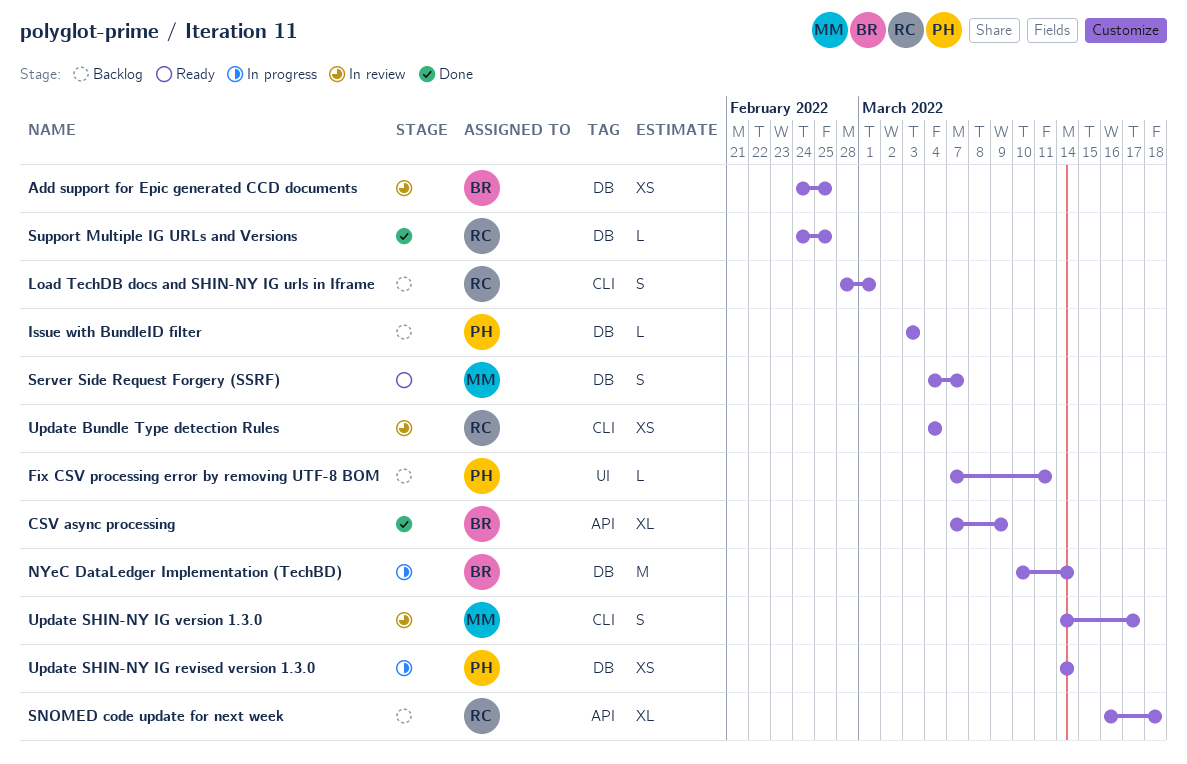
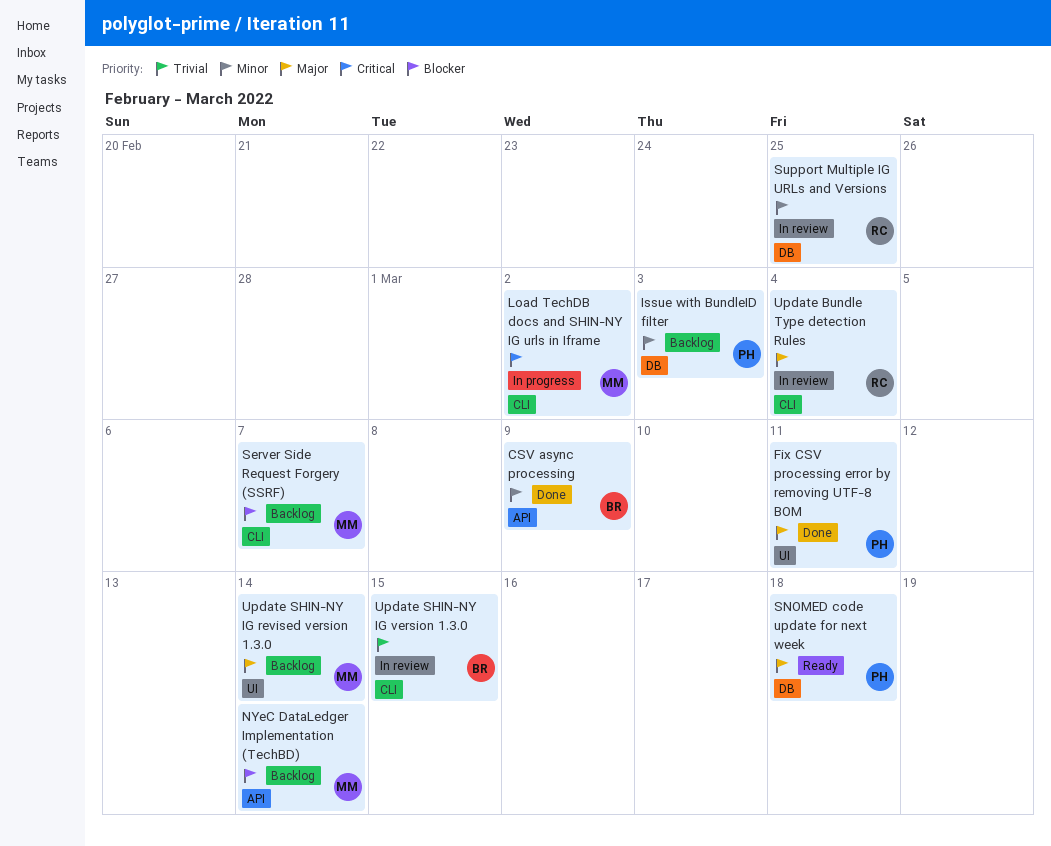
Add support for Epic generated CCD documents: present -> none
Fix CSV processing error by removing UTF-8 BOM, status: Backlog -> Done
Load TechDB docs and SHIN-NY IG urls in Iframe, status: Backlog -> In progress
Load TechDB docs and SHIN-NY IG urls in Iframe, owner: RC -> MM
Load TechDB docs and SHIN-NY IG urls in Iframe, due: Mar 1 -> Mar 2
NYeC DataLedger Implementation (TechBD), status: In progress -> Backlog
NYeC DataLedger Implementation (TechBD), owner: BR -> MM
NYeC DataLedger Implementation (TechBD), label: DB -> API
Server Side Request Forgery (SSRF), status: Ready -> Backlog
Server Side Request Forgery (SSRF), label: DB -> CLI
SNOMED code update for next week, status: Backlog -> Ready
SNOMED code update for next week, owner: RC -> PH
SNOMED code update for next week, label: API -> DB
Support Multiple IG URLs and Versions, status: Done -> In review
Update SHIN-NY IG revised version 1.3.0, status: In progress -> Backlog
Update SHIN-NY IG revised version 1.3.0, owner: PH -> MM
Update SHIN-NY IG revised version 1.3.0, label: DB -> UI
Update SHIN-NY IG version 1.3.0, owner: MM -> BR
Update SHIN-NY IG version 1.3.0, due: Mar 17 -> Mar 15

